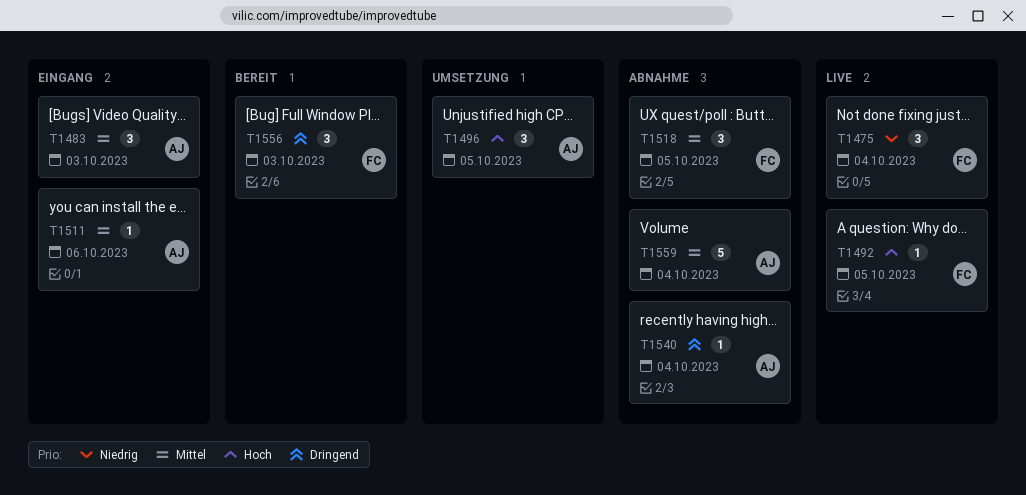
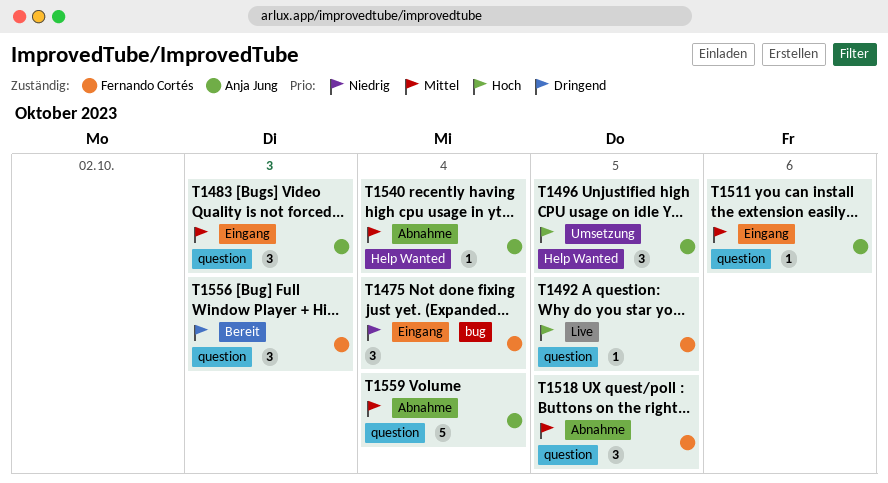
T1475, status: Live -> Eingang
T1540, priority: Dringend -> Mittel

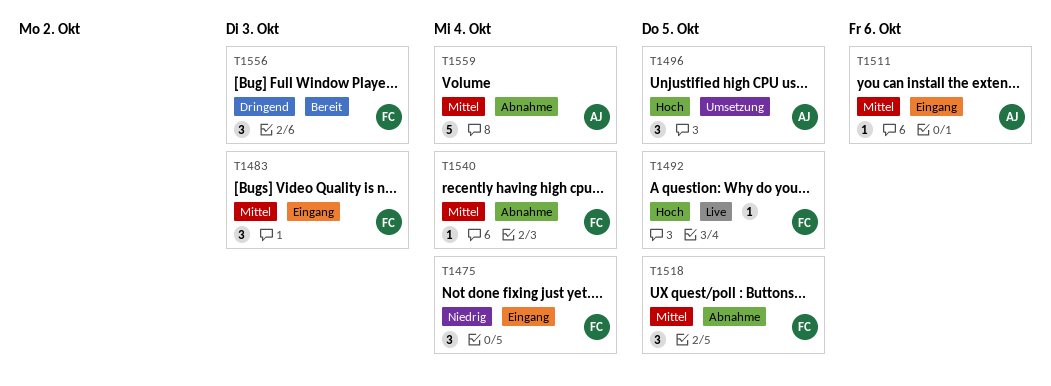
T1483, owner: Anja Jung -> Fernando Cortés
T1540, owner: Anja Jung -> Fernando Cortés

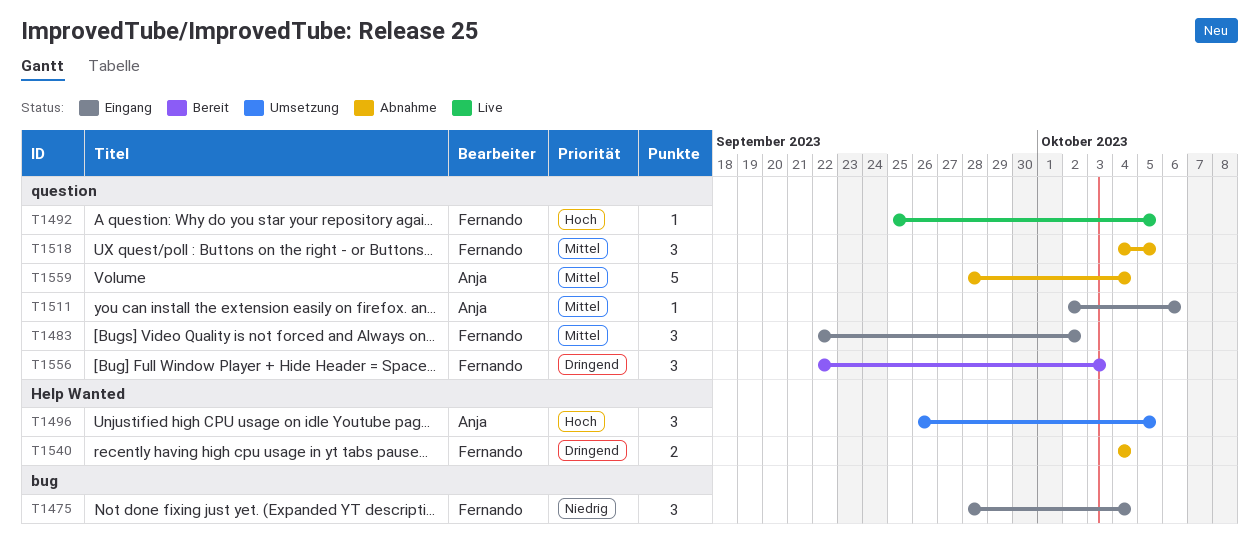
T1483, due: Oct 3 -> Oct 2
T1540, priority: Mittel -> Dringend
T1540, estimate: 1 -> 2

